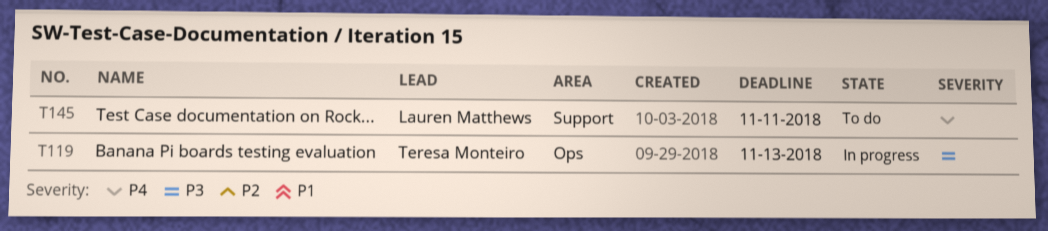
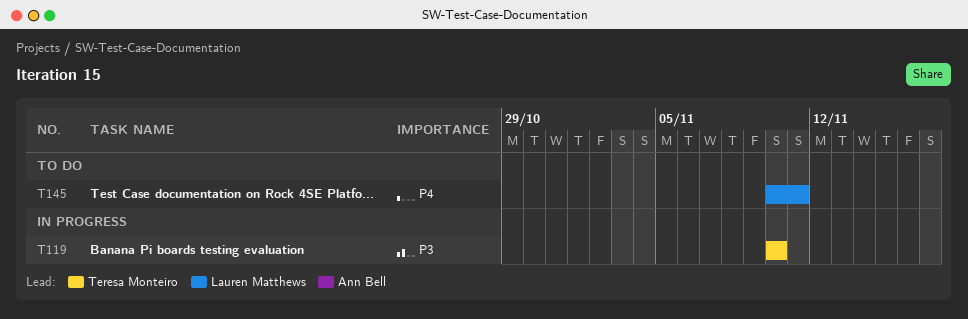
T119, due: Nov 13 -> Nov 10

